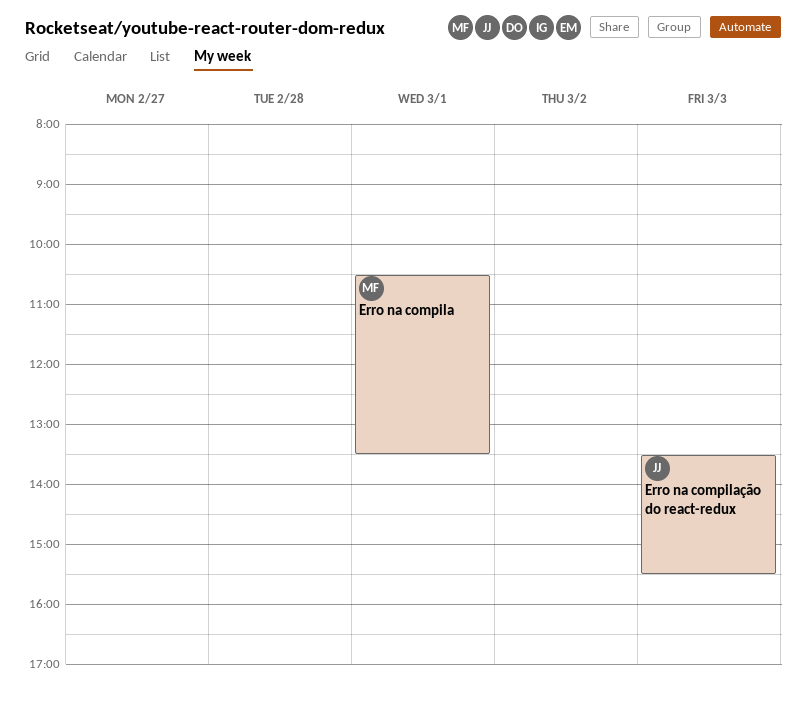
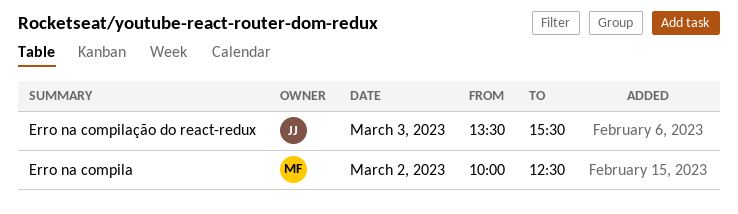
Erro na compila, day: Mar 1 -> Mar 2
Erro na compila, begins: 10:30 -> 10:00
Erro na compila, ends: 13:30 -> 12:30

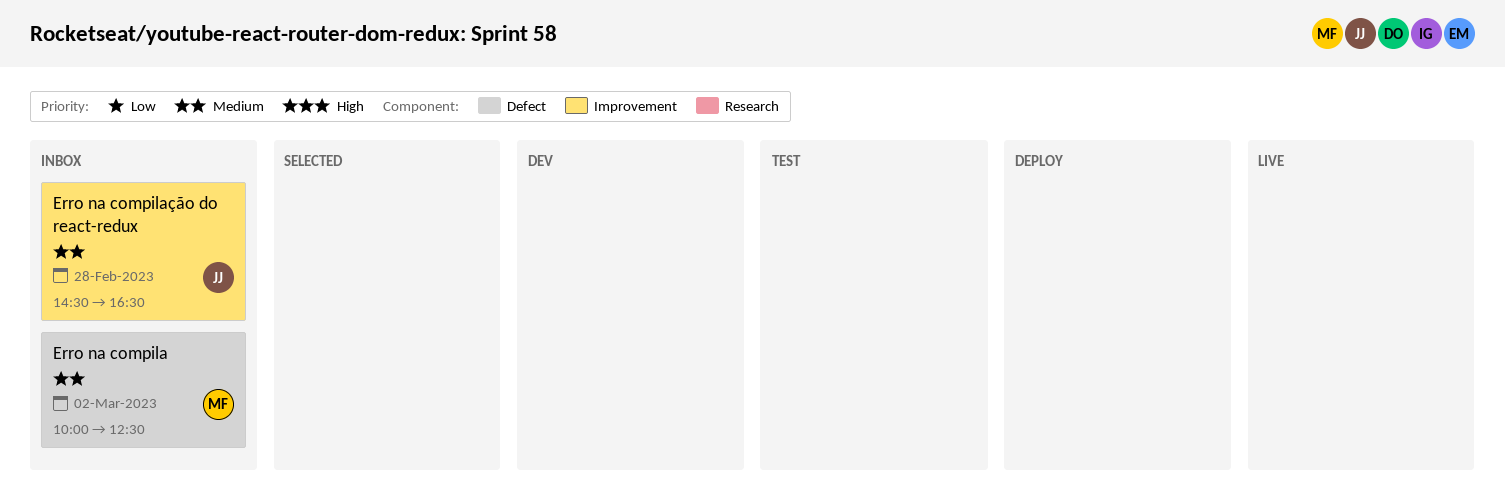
Erro na compilação do react-redux, day: Mar 3 -> Feb 28
Erro na compilação do react-redux, begins: 13:30 -> 14:30
Erro na compilação do react-redux, ends: 15:30 -> 16:30

